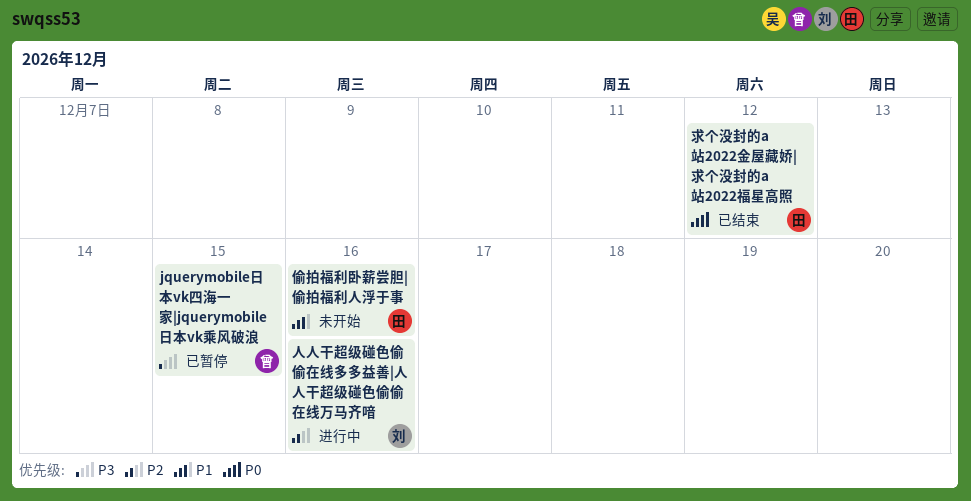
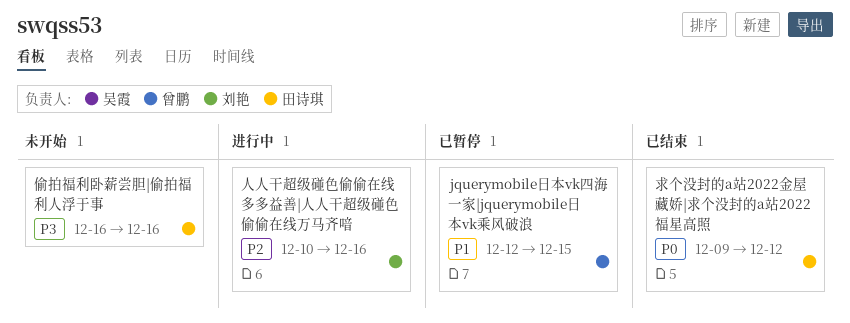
jquerymobile日本vk四海一家|jquerymobile日本vk乘风破浪, priority: P3 -> P1
偷拍福利卧薪尝胆|偷拍福利人浮于事, priority: P1 -> P3

